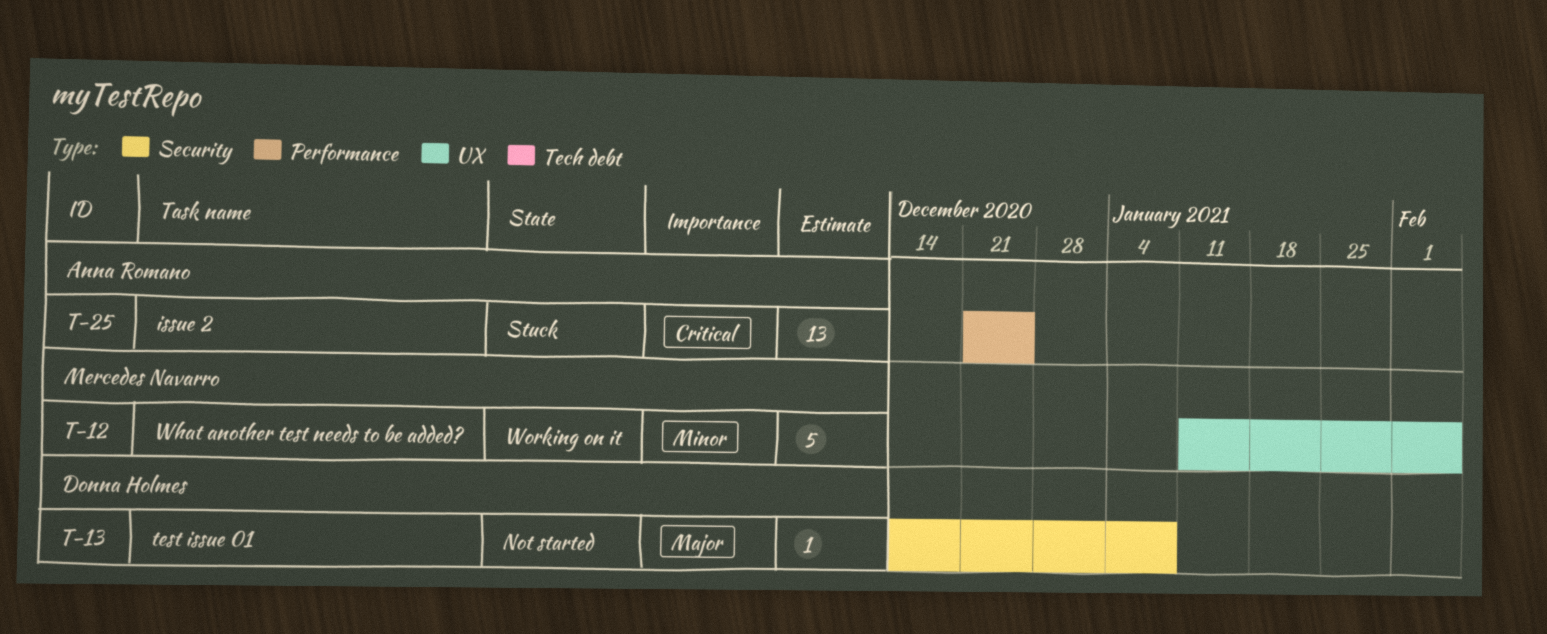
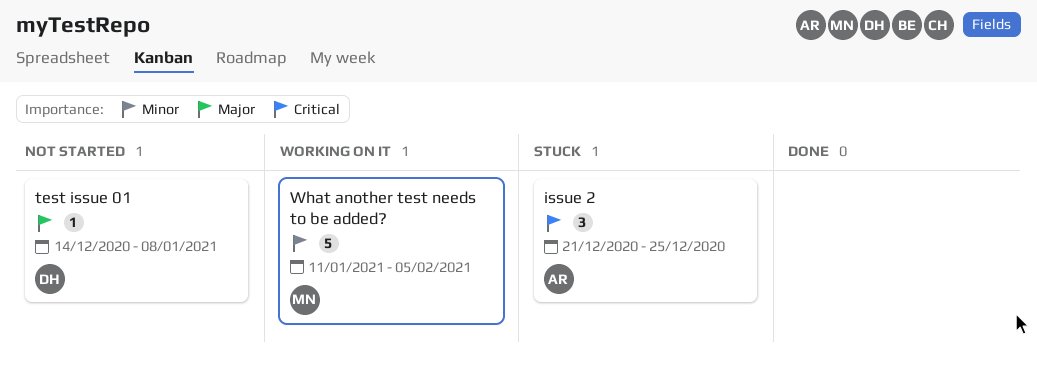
issue 2, estimate: 13 -> 3

